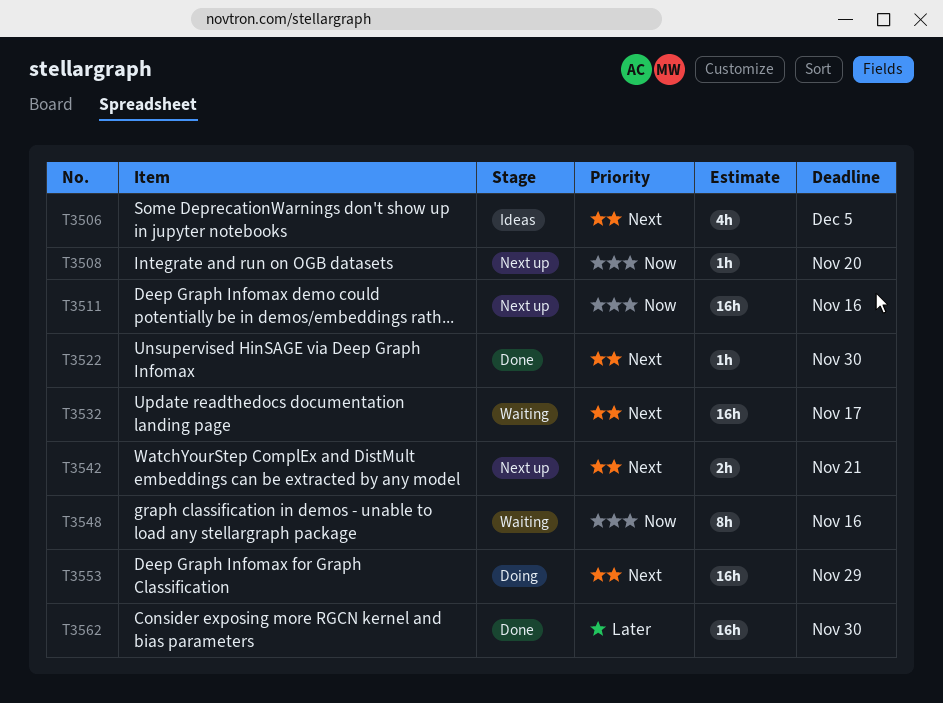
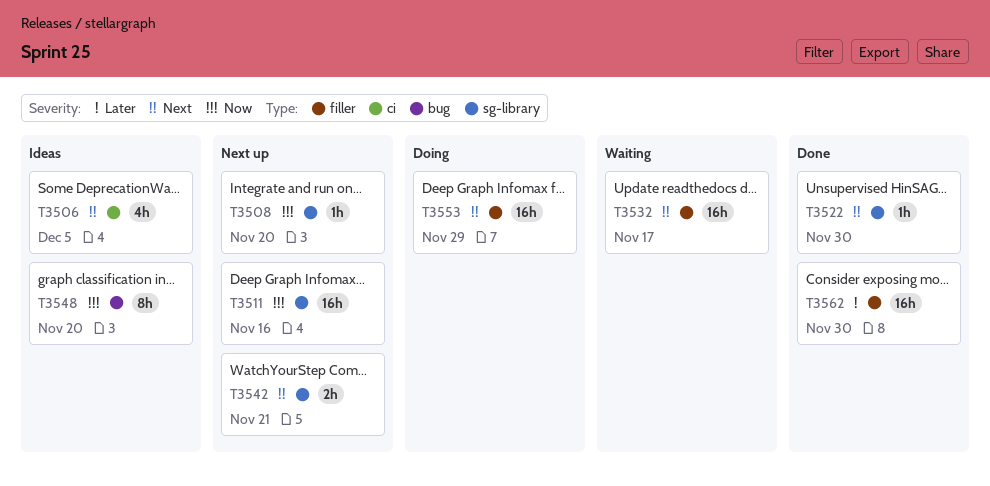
T3548, status: Waiting -> Ideas
T3548, due: Nov 16 -> Nov 20

